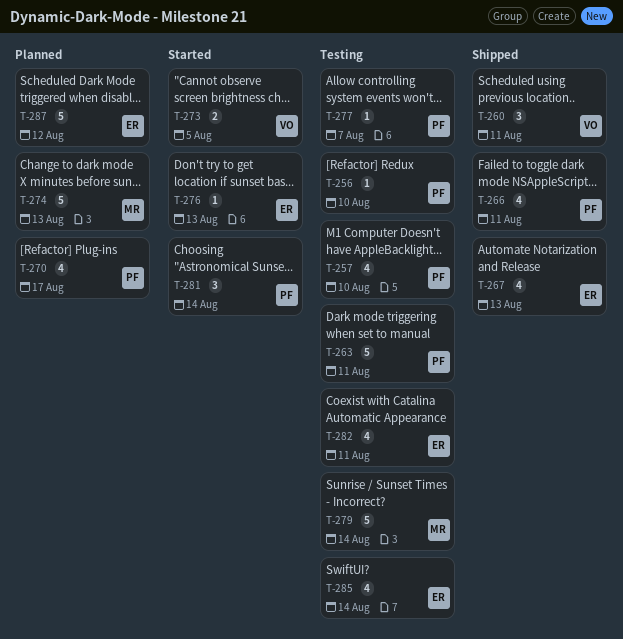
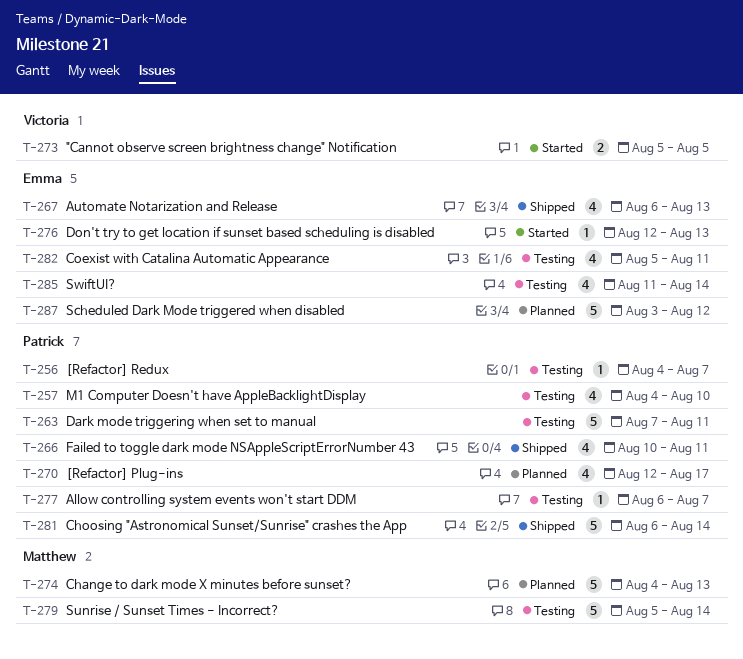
T-256, due: Aug 10 -> Aug 7
T-260: present -> none
T-281, status: Started -> Shipped
T-281, estimate: 3 -> 5

